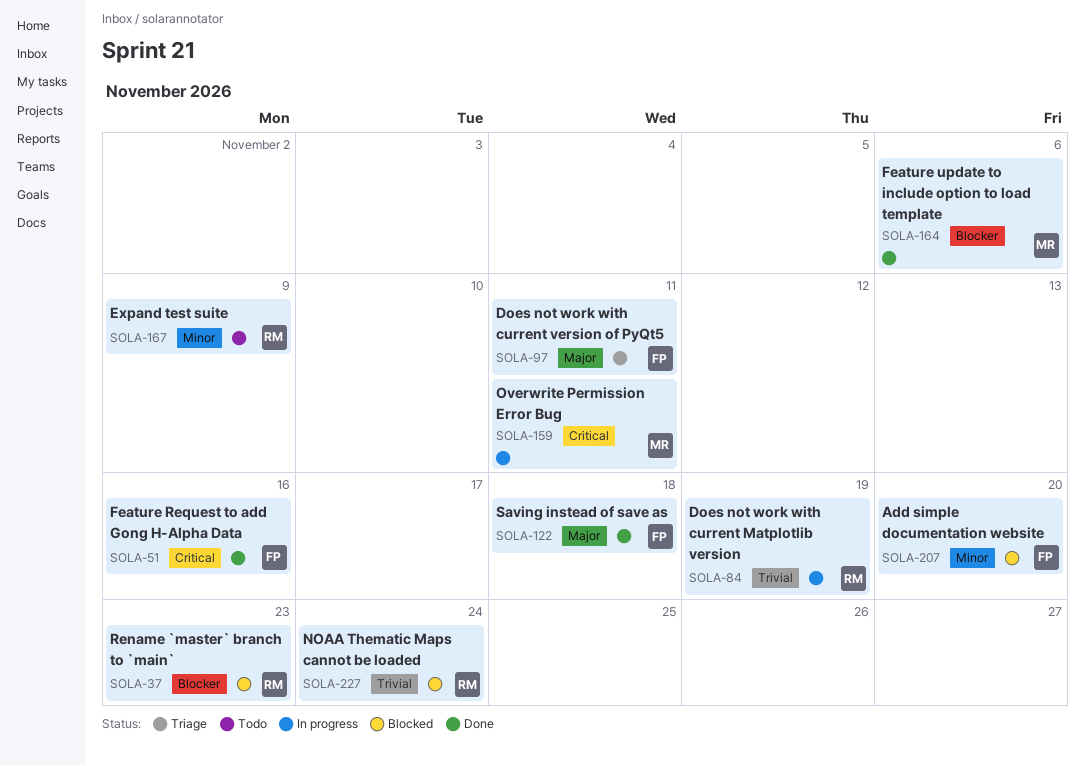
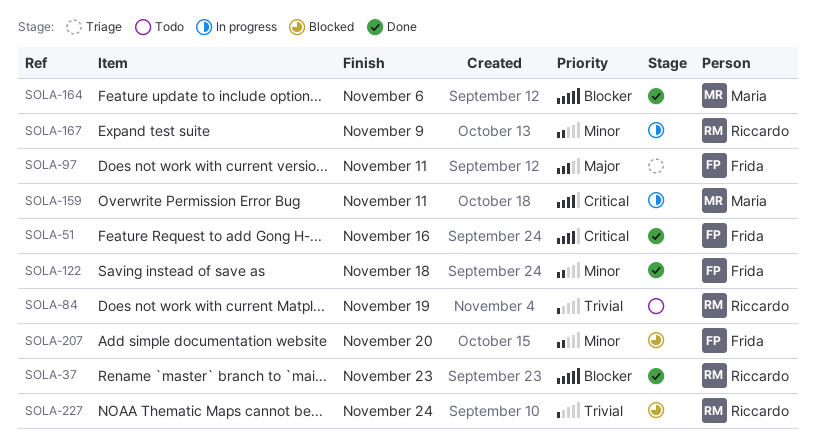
SOLA-37, status: Blocked -> Done
SOLA-84, status: In progress -> Todo
SOLA-122, priority: Major -> Minor
SOLA-167, status: Todo -> In progress

